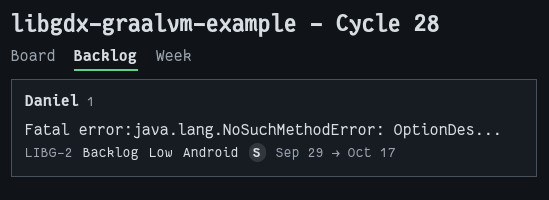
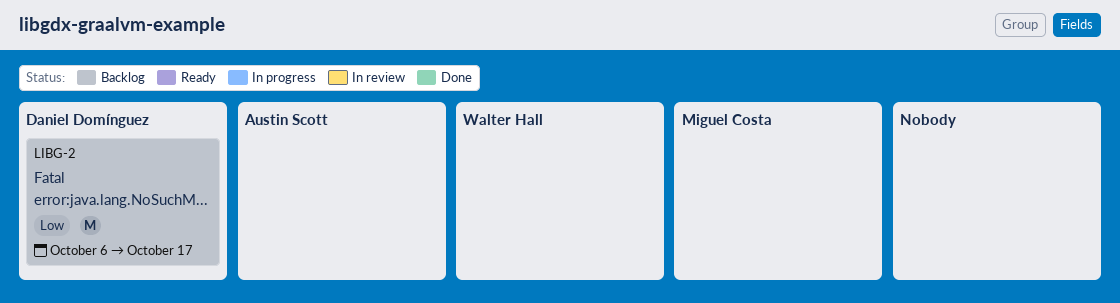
LIBG-2, estimate: S -> M
LIBG-2, start: Sep 29 -> Oct 6

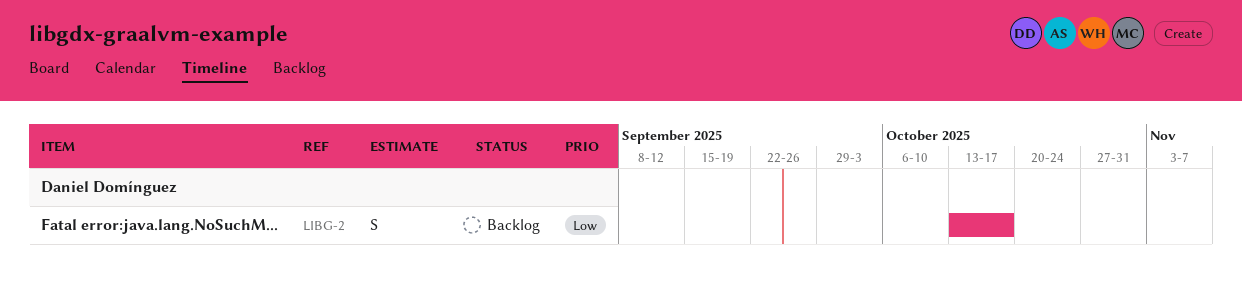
LIBG-2, estimate: M -> S
LIBG-2, start: Oct 6 -> Oct 13

